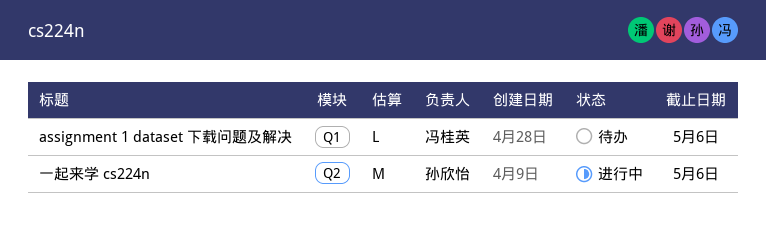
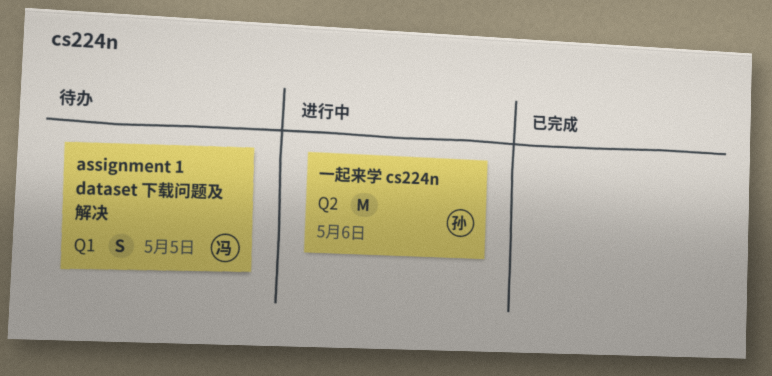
assignment 1 dataset 下载问题及解决, estimate: L -> S
assignment 1 dataset 下载问题及解决, due: May 6 -> May 5

